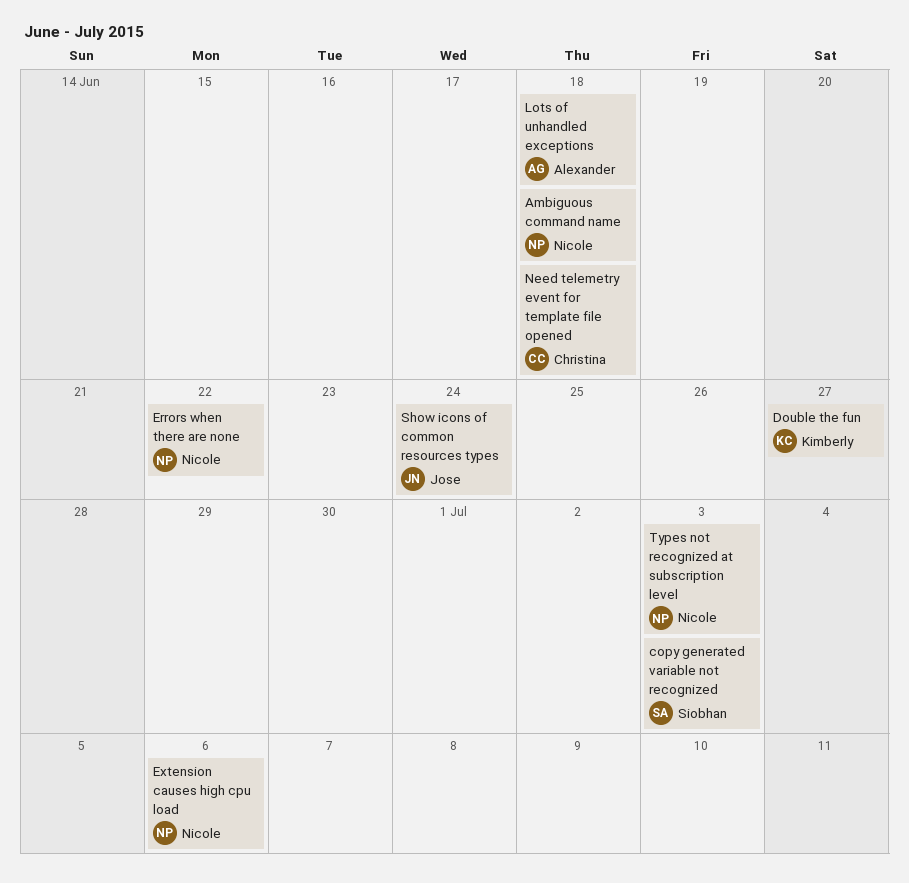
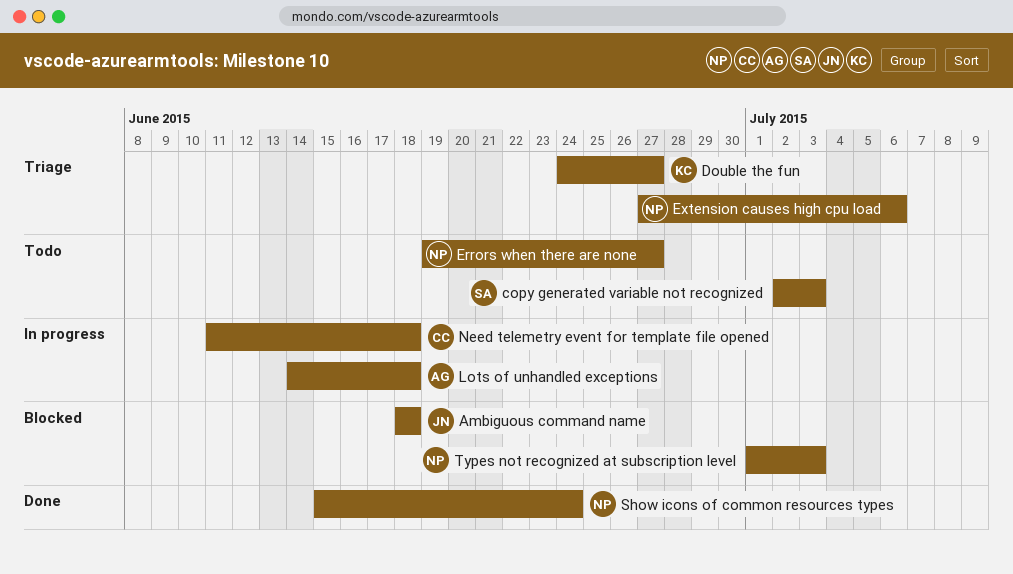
Ambiguous command name, owner: Nicole -> Jose
Errors when there are none, due: Jun 22 -> Jun 27
Show icons of common resources types, owner: Jose -> Nicole

